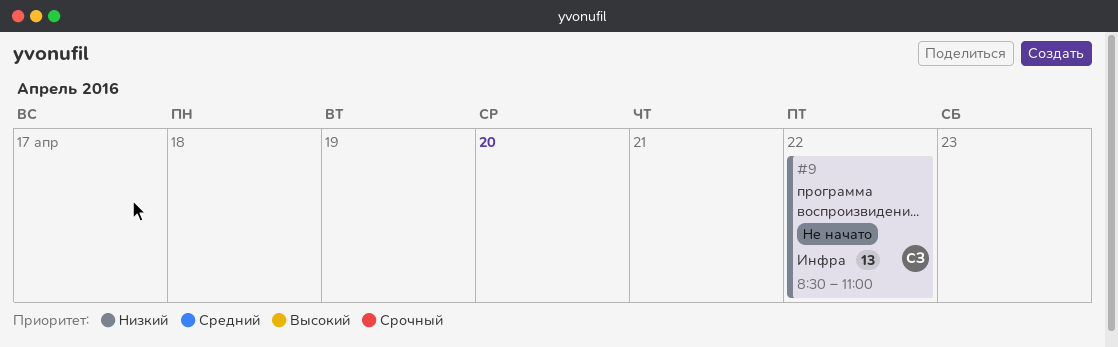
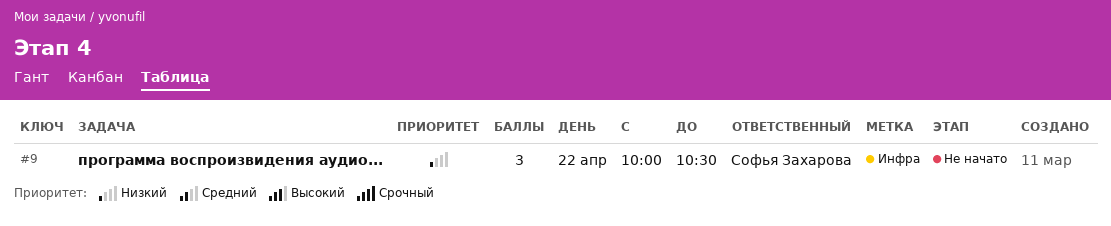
#9, estimate: 13 -> 3
#9, begins: 08:30 -> 10:00
#9, ends: 11:00 -> 10:30

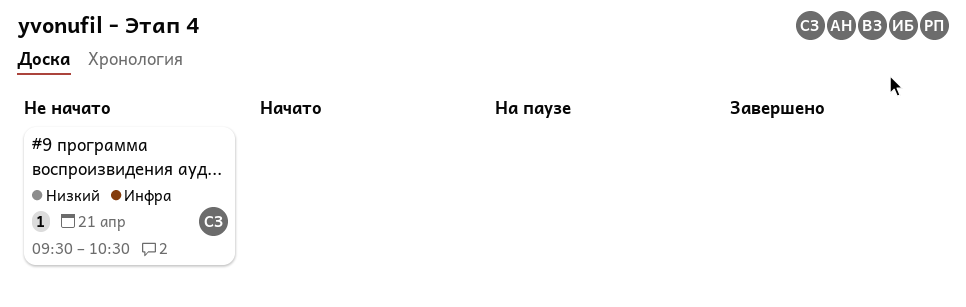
#9, estimate: 3 -> 1
#9, day: Apr 22 -> Apr 21
#9, begins: 10:00 -> 09:30

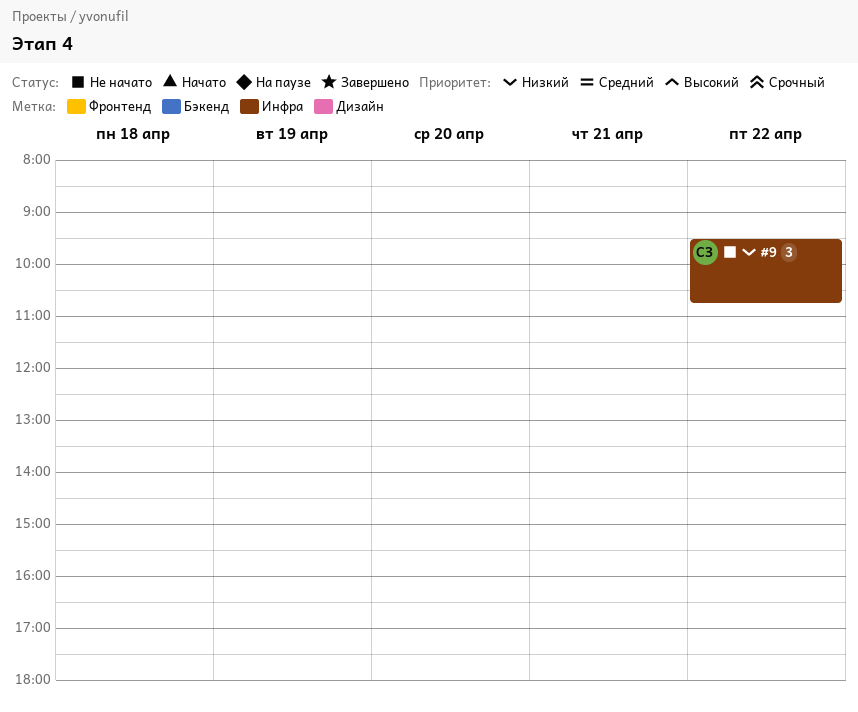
#9, estimate: 1 -> 3
#9, day: Apr 21 -> Apr 22
#9, ends: 10:30 -> 10:45

